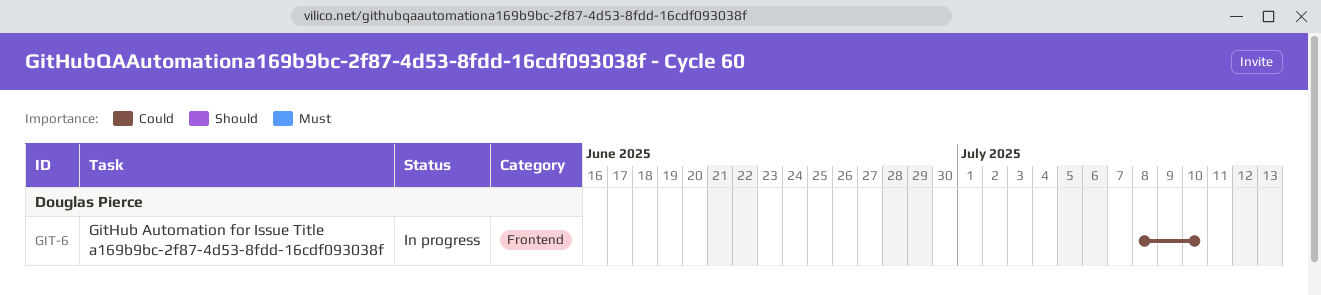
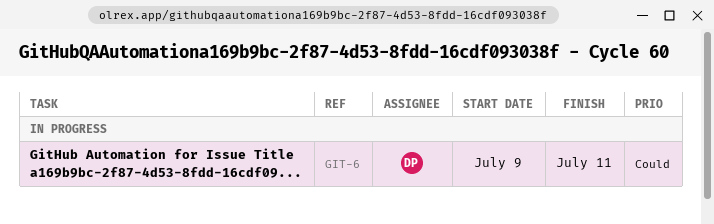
GIT-6, start: Jul 8 -> Jul 9
GIT-6, due: Jul 10 -> Jul 11

